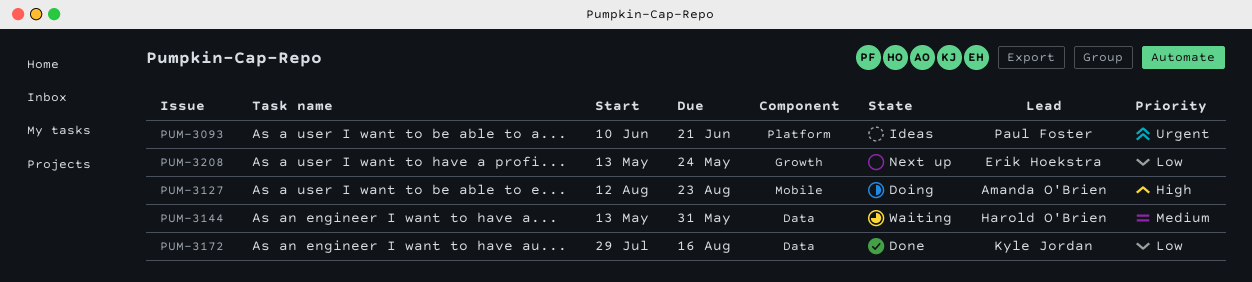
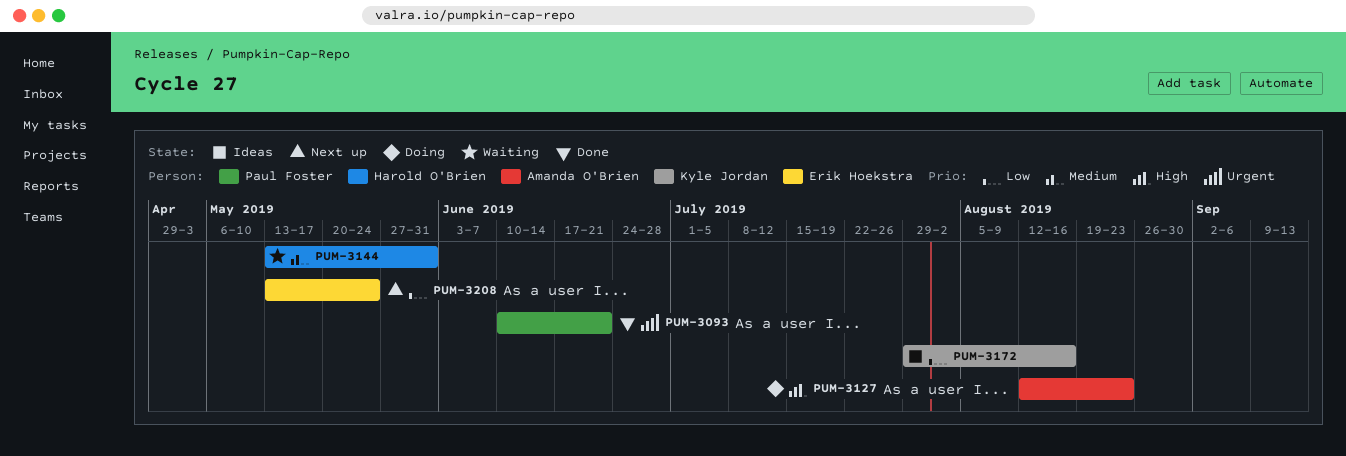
PUM-3093, status: Ideas -> Done
PUM-3172, status: Done -> Ideas

